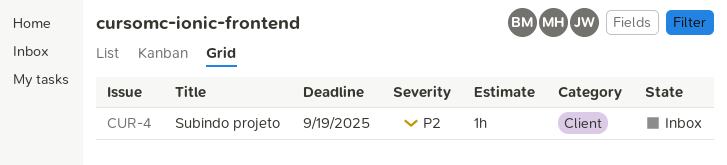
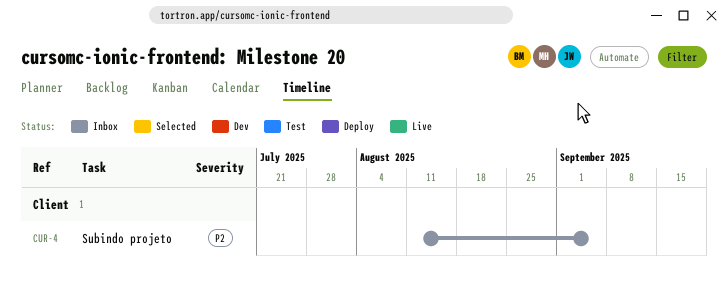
CUR-4, due: Sep 19 -> Sep 5

